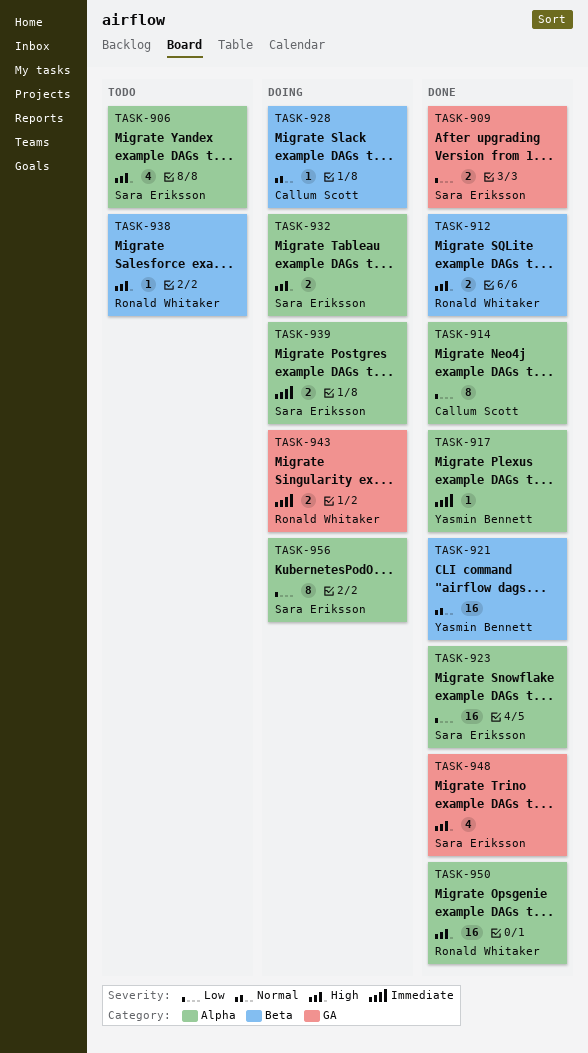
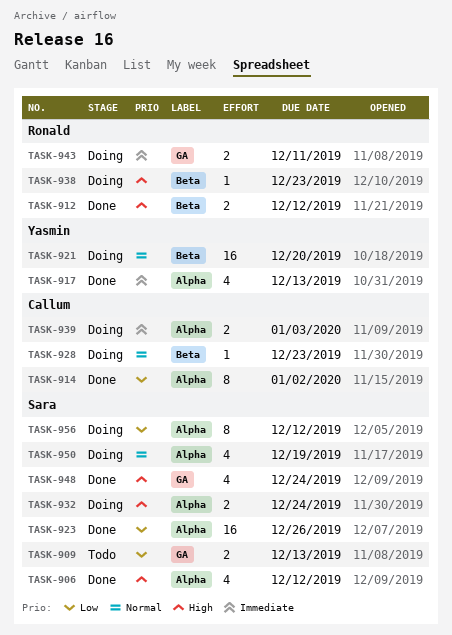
TASK-906, status: Todo -> Done
TASK-909, status: Done -> Todo
TASK-917, estimate: 1 -> 4
TASK-921, status: Done -> Doing
TASK-938, status: Todo -> Doing
TASK-939, owner: Sara Eriksson -> Callum Scott
TASK-950, status: Done -> Doing
TASK-950, owner: Ronald Whitaker -> Sara Eriksson
TASK-950, priority: High -> Normal
TASK-950, estimate: 16 -> 4

